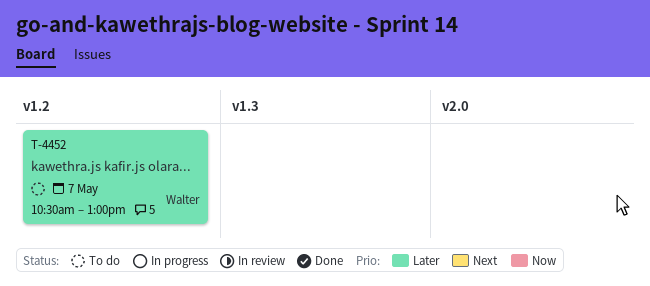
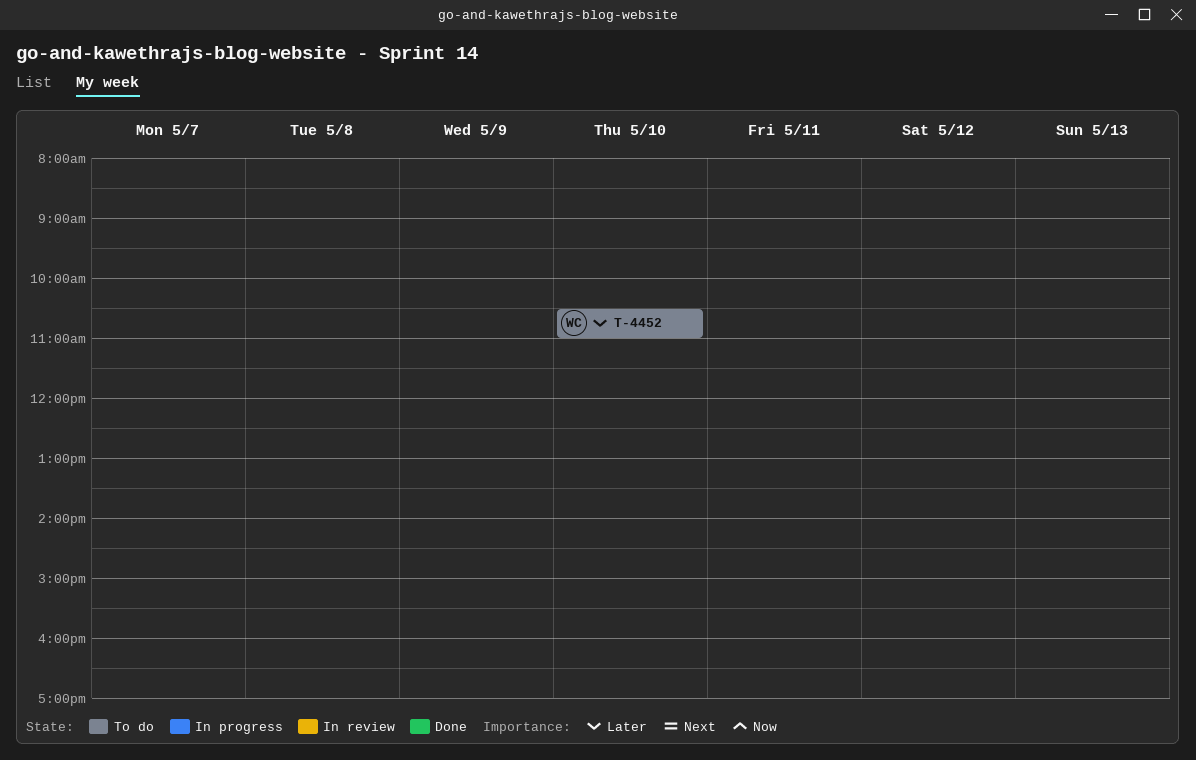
T-4452, day: May 7 -> May 10
T-4452, ends: 13:00 -> 11:00

